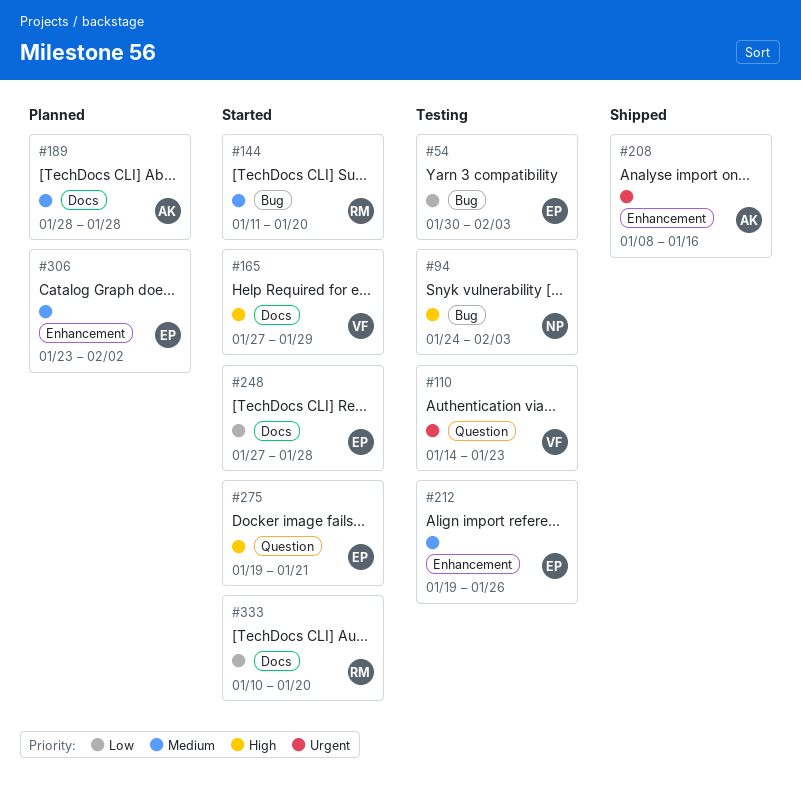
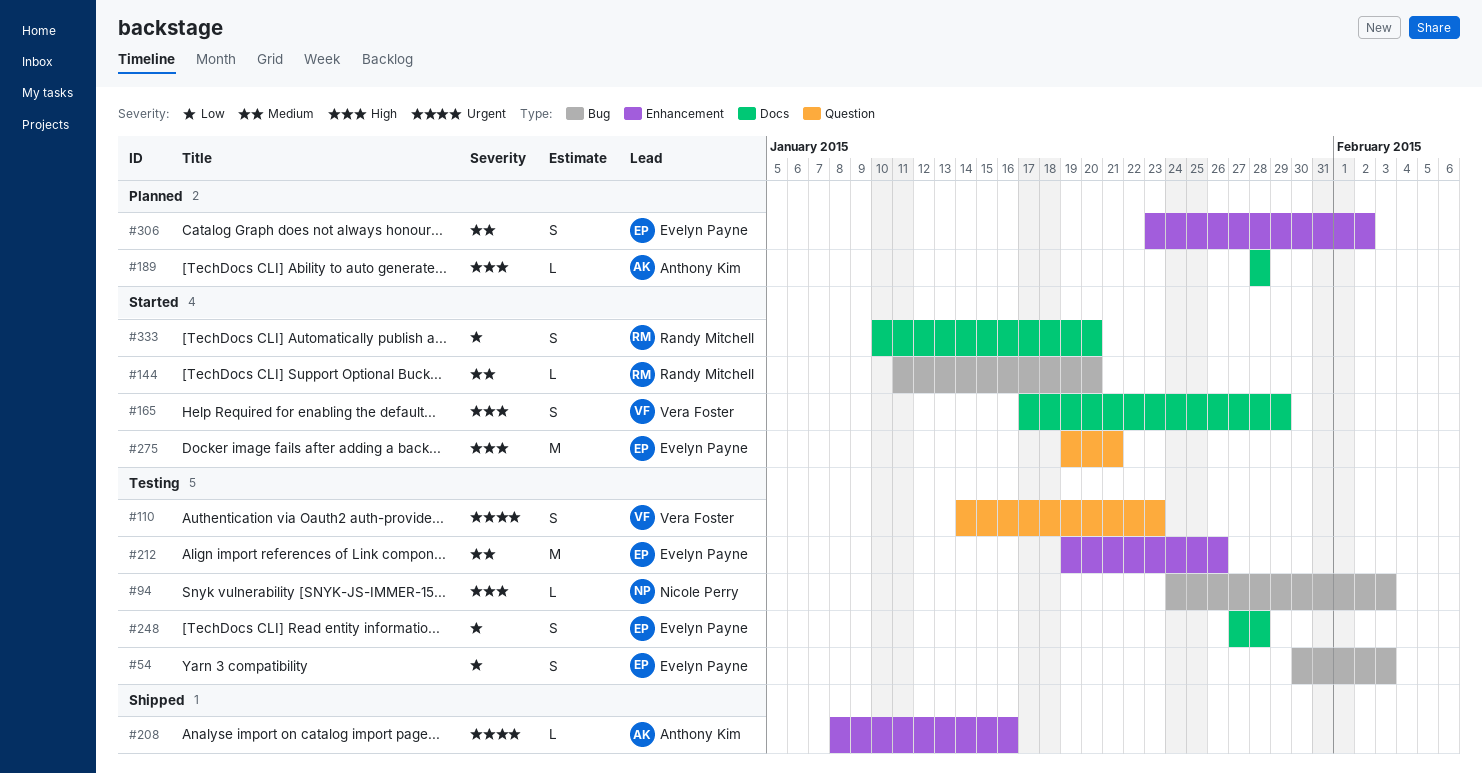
#165, start: Jan 27 -> Jan 17
#189, priority: Medium -> High
#248, status: Started -> Testing

